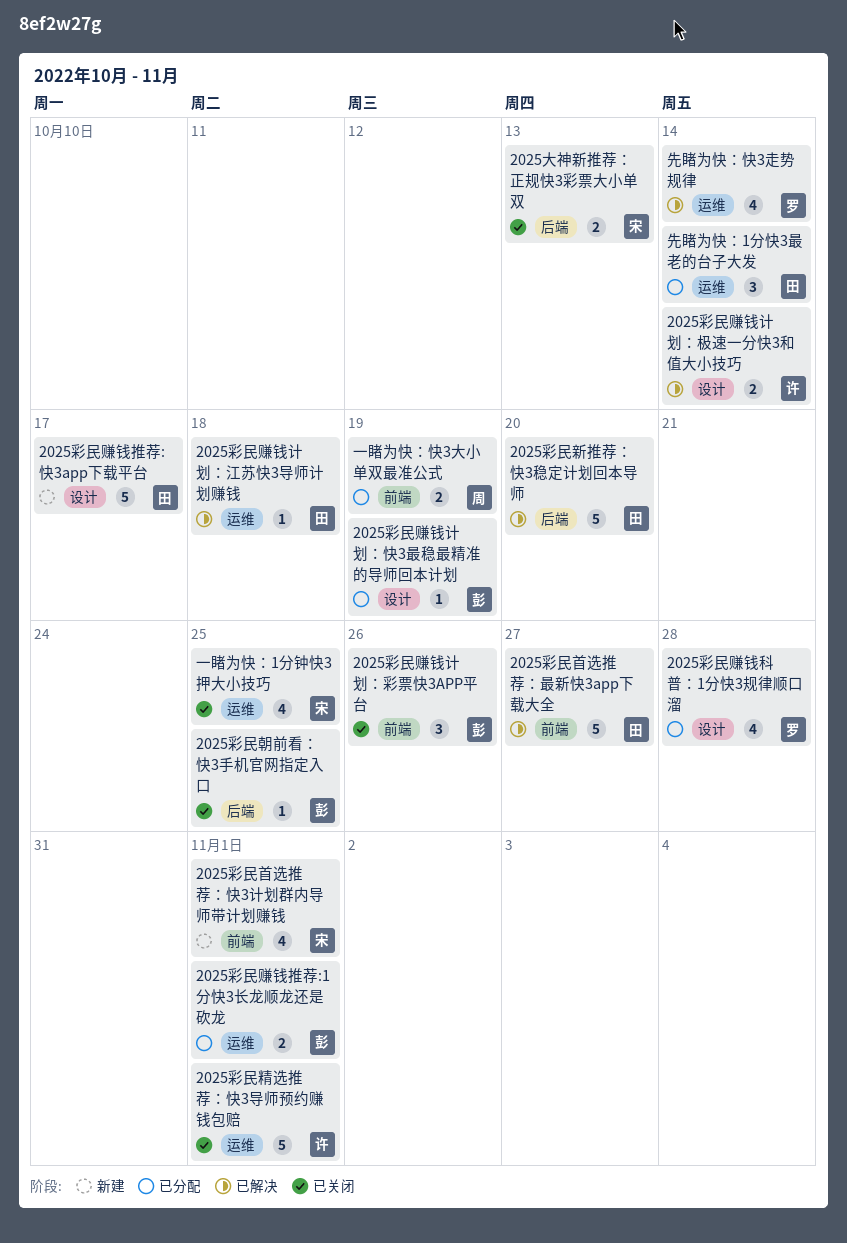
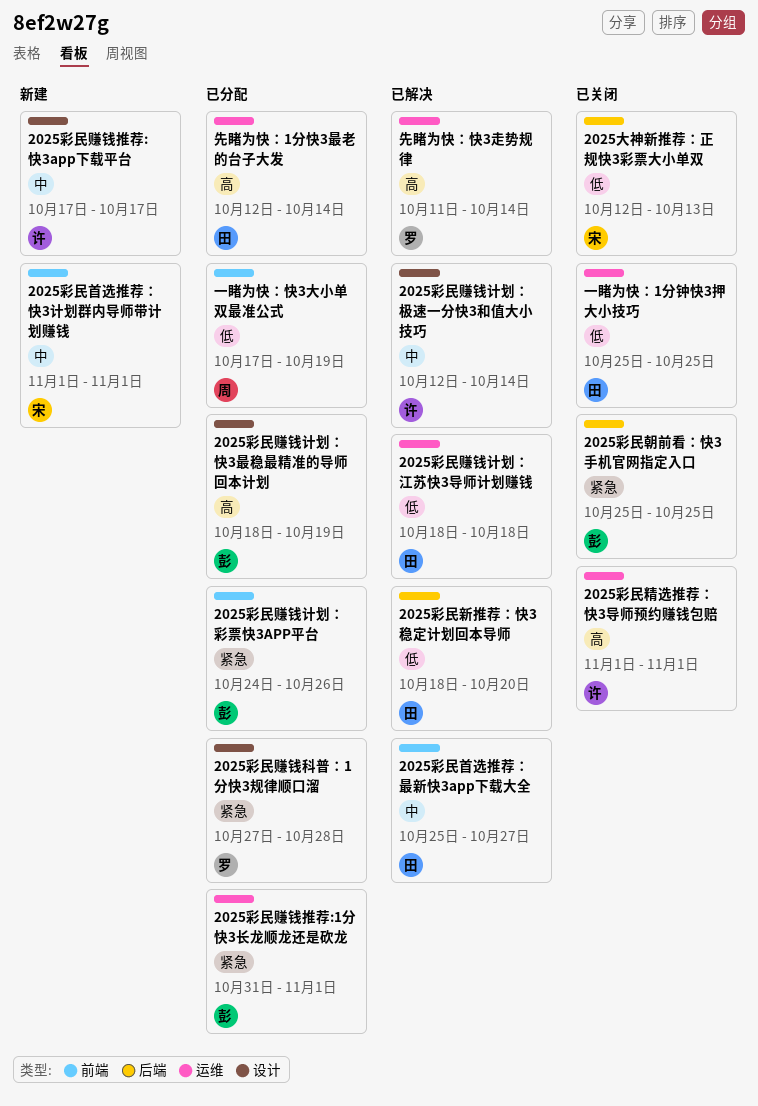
2025彩民赚钱推荐:快3app下载平台, owner: 田 -> 许
2025彩民赚钱计划：彩票快3APP平台, status: 已关闭 -> 已分配
一睹为快：1分钟快3押大小技巧, owner: 宋 -> 田

